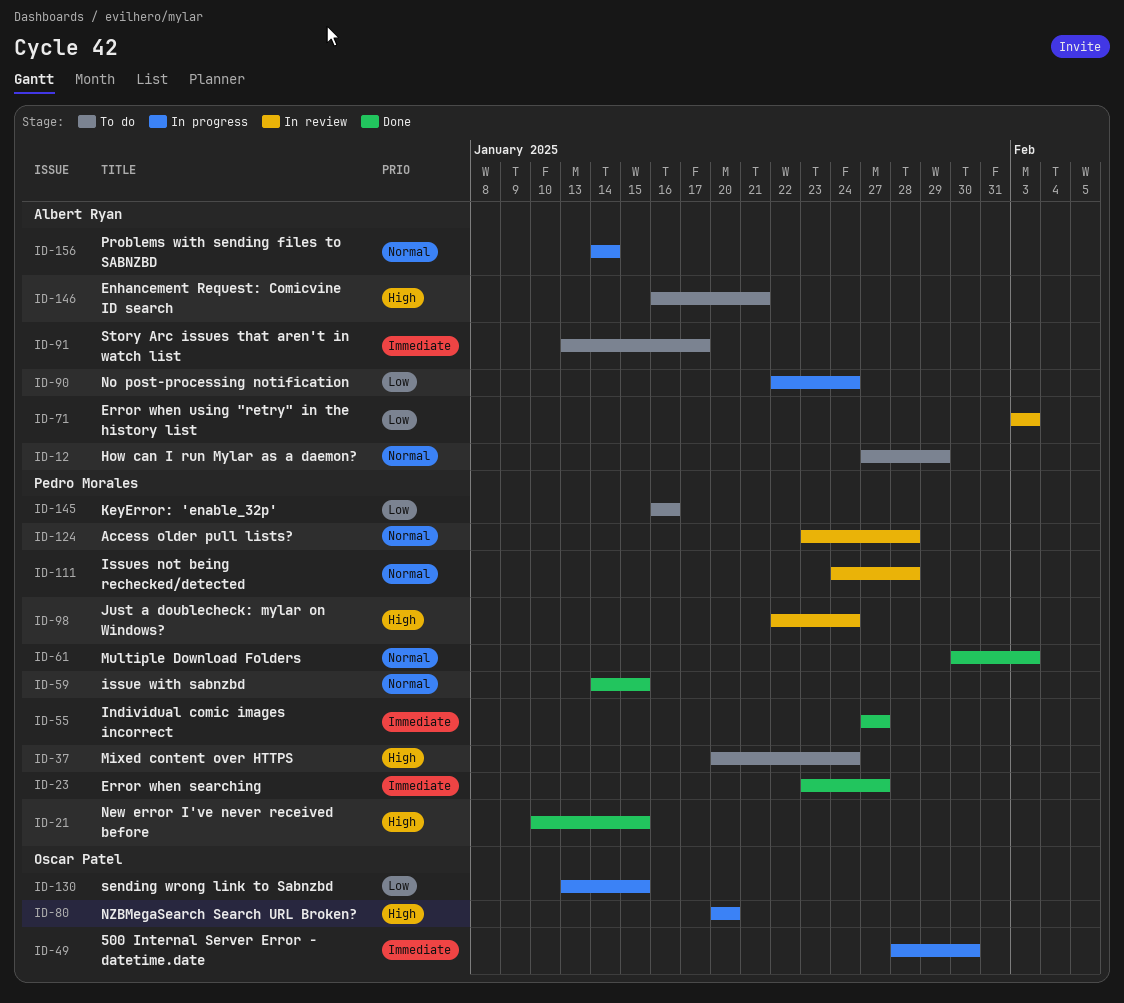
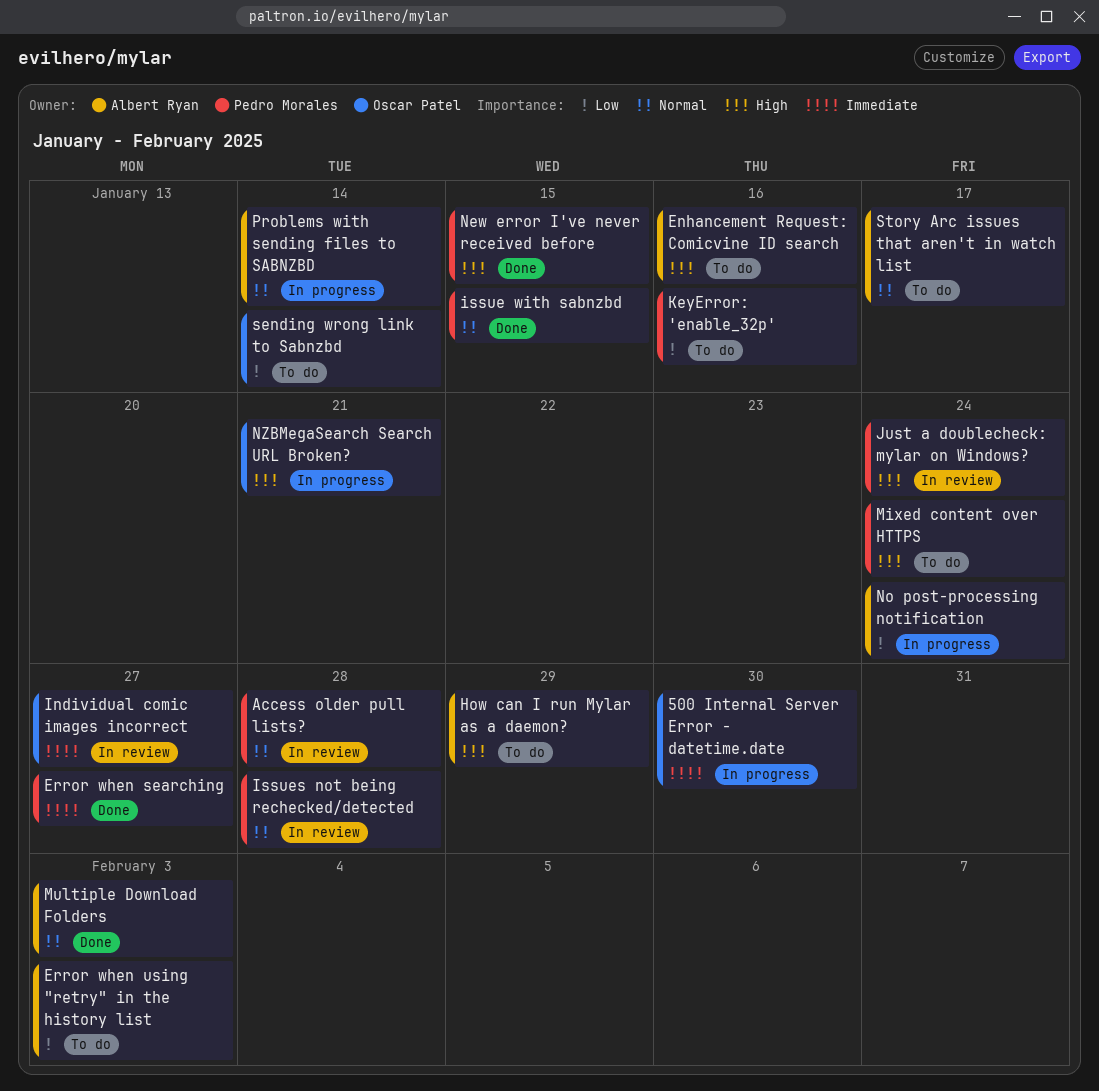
Enhancement Request: Comicvine ID search, due: Jan 21 -> Jan 16
Error when using "retry" in the history list, status: In review -> To do
How can I run Mylar as a daemon?, priority: Normal -> High
Individual comic images incorrect, status: Done -> In review
Individual comic images incorrect, owner: Pedro Morales -> Oscar Patel
Multiple Download Folders, owner: Pedro Morales -> Albert Ryan
NZBMegaSearch Search URL Broken?, due: Jan 20 -> Jan 21
sending wrong link to Sabnzbd, status: In progress -> To do
sending wrong link to Sabnzbd, due: Jan 15 -> Jan 14
Story Arc issues that aren't in watch list, priority: Immediate -> Normal

